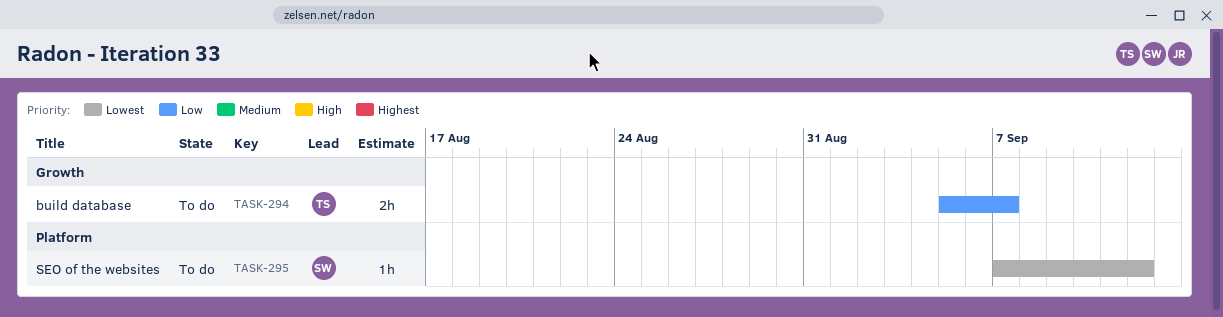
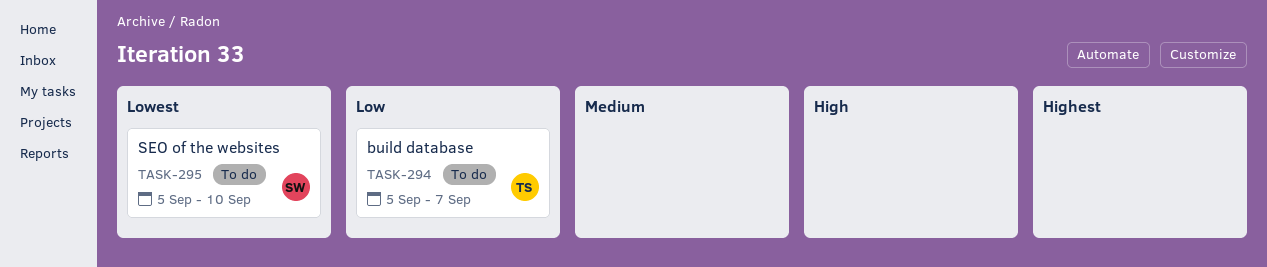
TASK-295, start: Sep 7 -> Sep 5
TASK-295, due: Sep 12 -> Sep 10

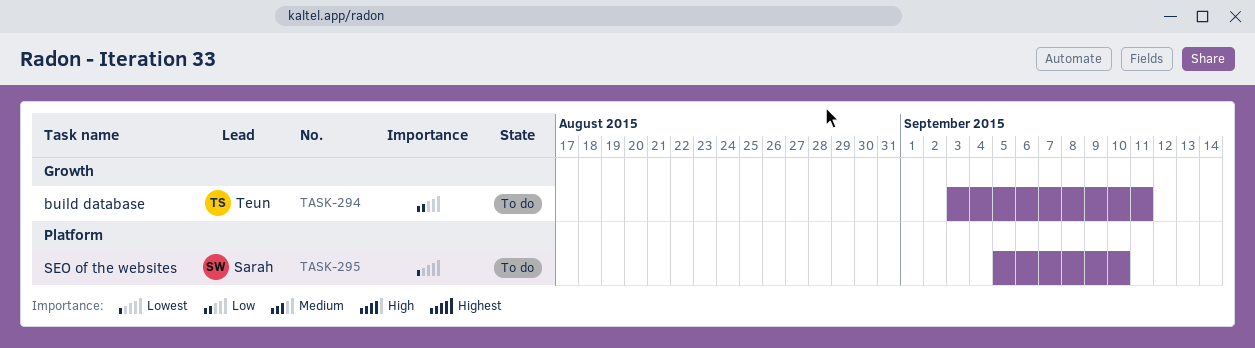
TASK-294, start: Sep 5 -> Sep 3
TASK-294, due: Sep 7 -> Sep 11

